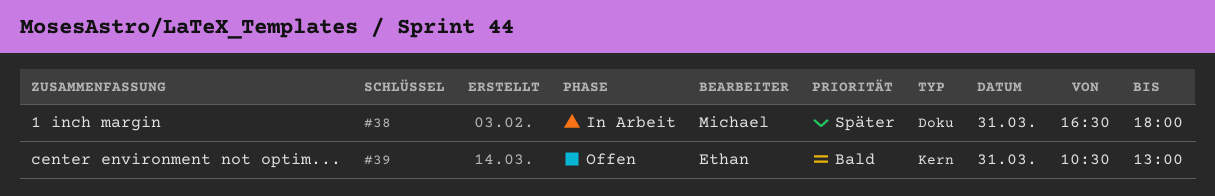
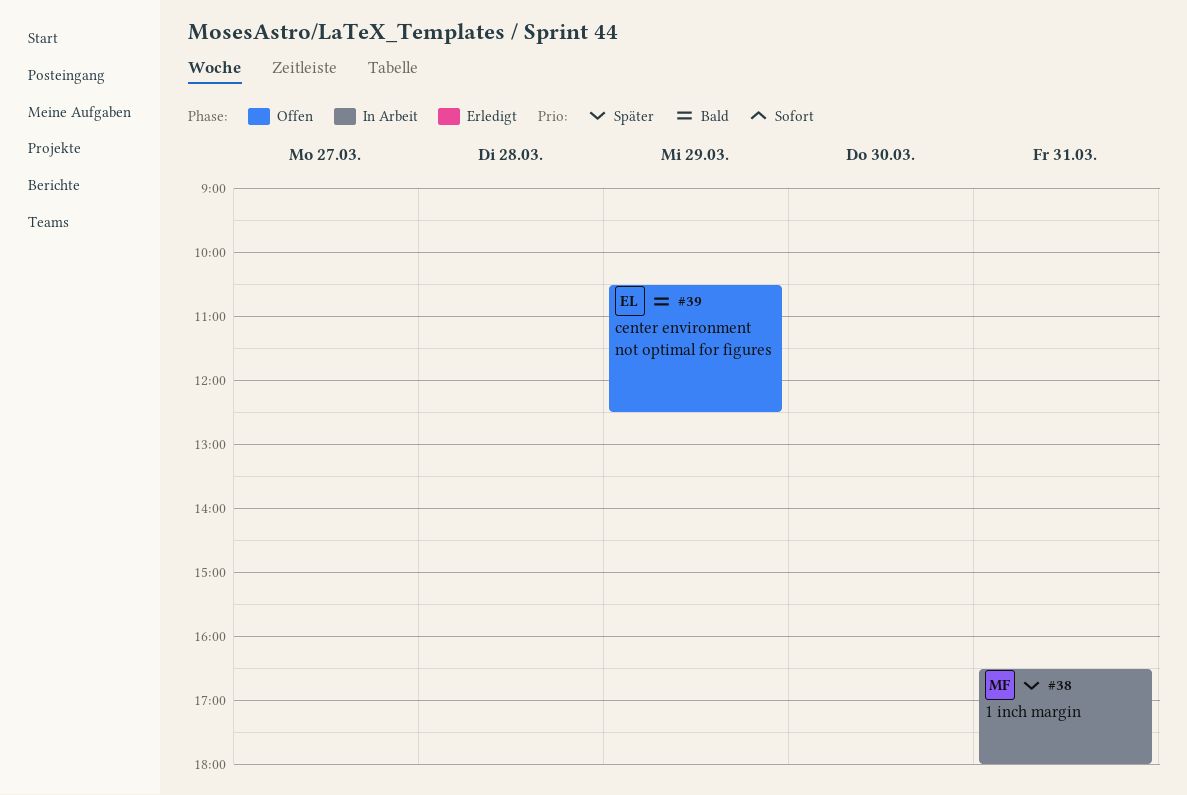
#39, day: Mar 31 -> Mar 29
#39, ends: 13:00 -> 12:30

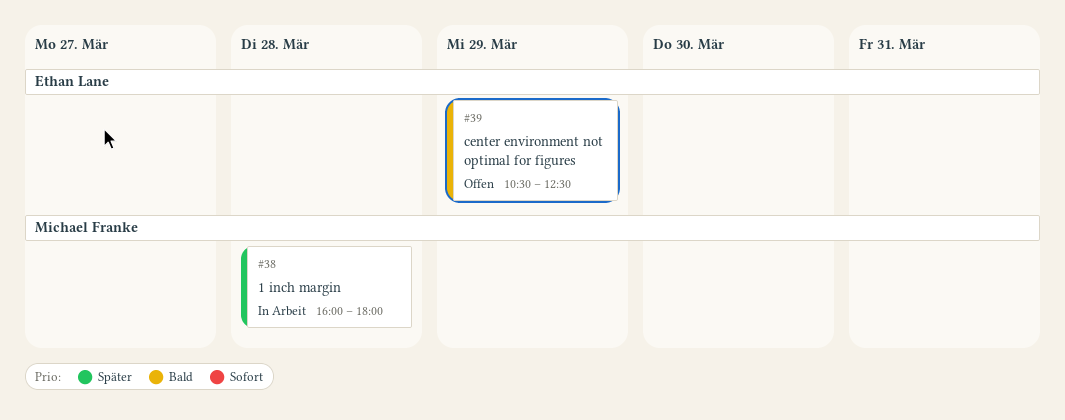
#38, day: Mar 31 -> Mar 28
#38, begins: 16:30 -> 16:00

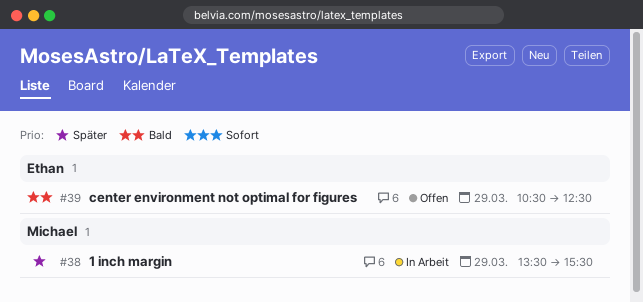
#38, day: Mar 28 -> Mar 29
#38, begins: 16:00 -> 13:30
#38, ends: 18:00 -> 15:30

